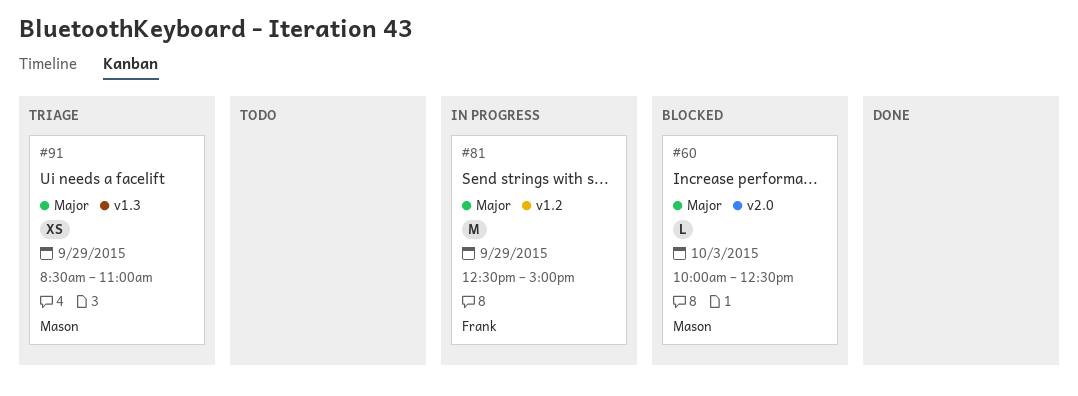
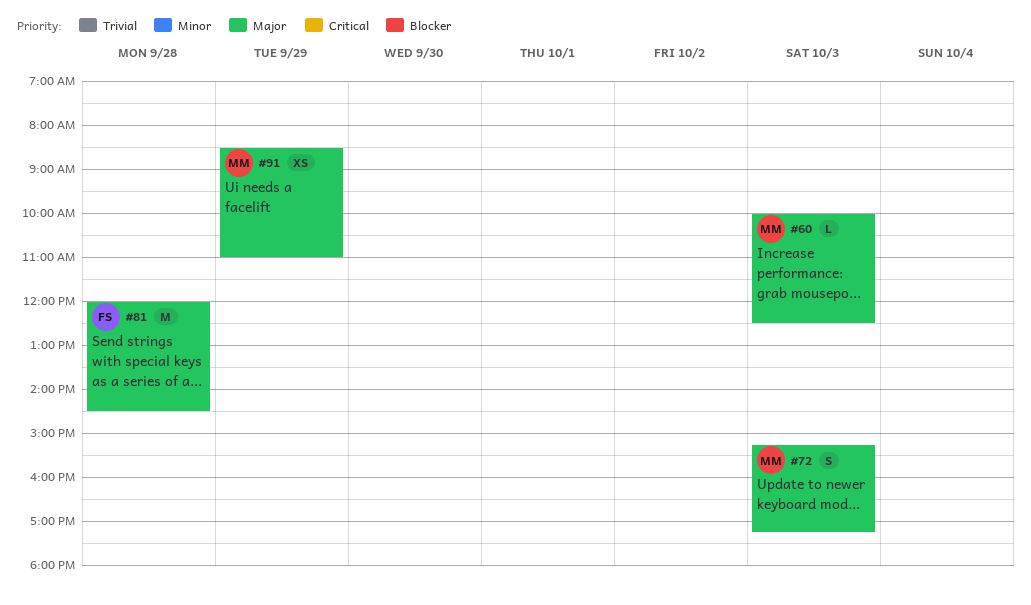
#72: none -> present
#81, day: Sep 29 -> Sep 28
#81, begins: 12:30 -> 12:00
#81, ends: 15:00 -> 14:30

